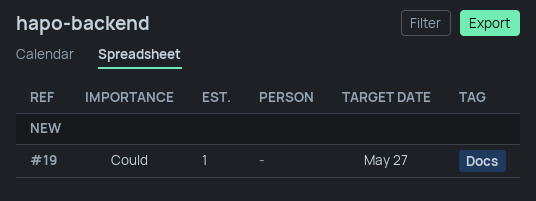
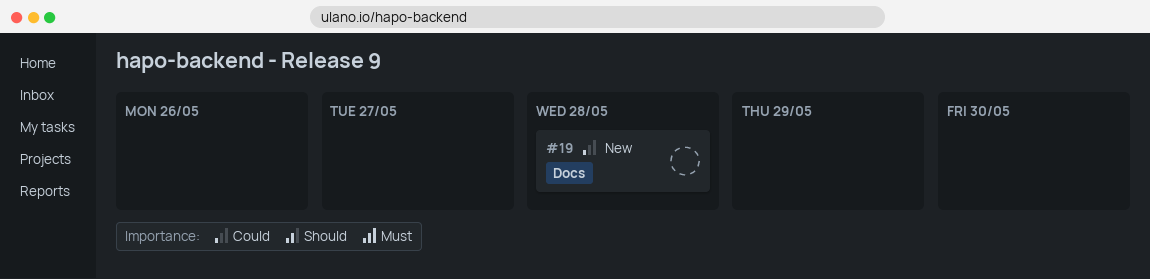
#19, due: May 27 -> May 28

